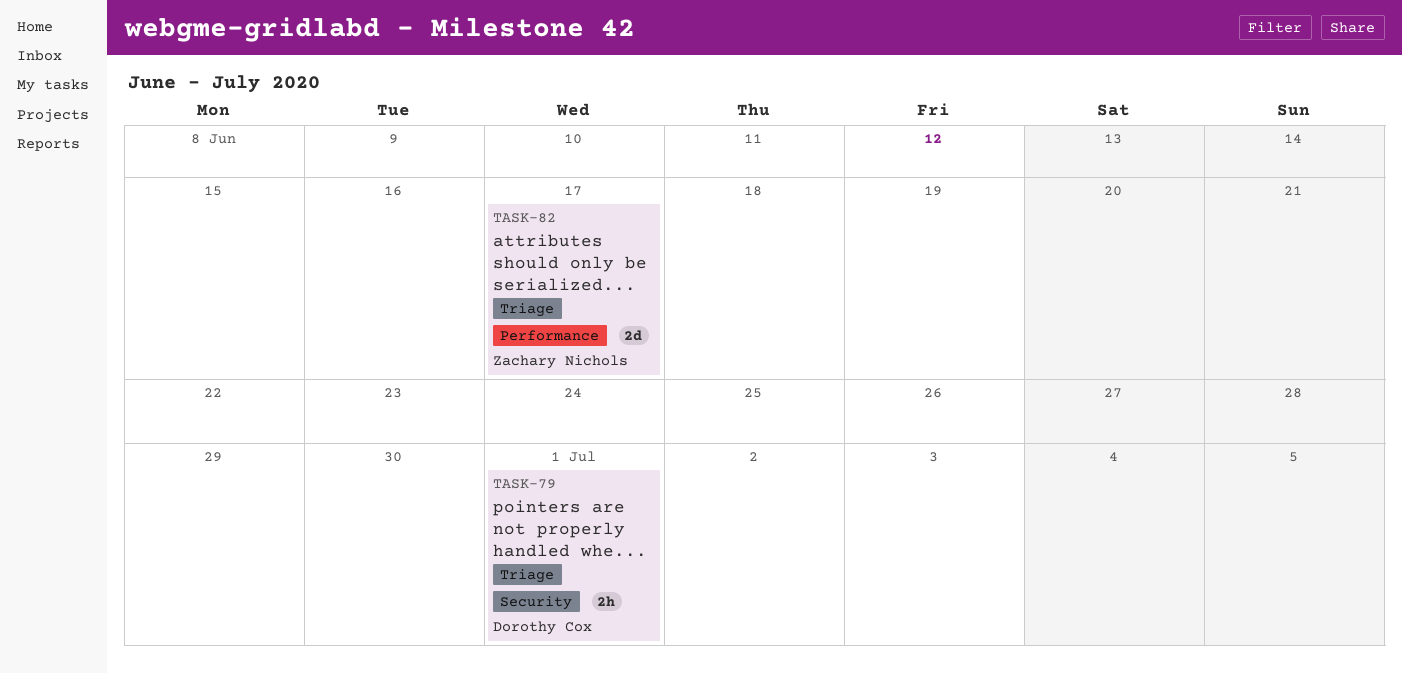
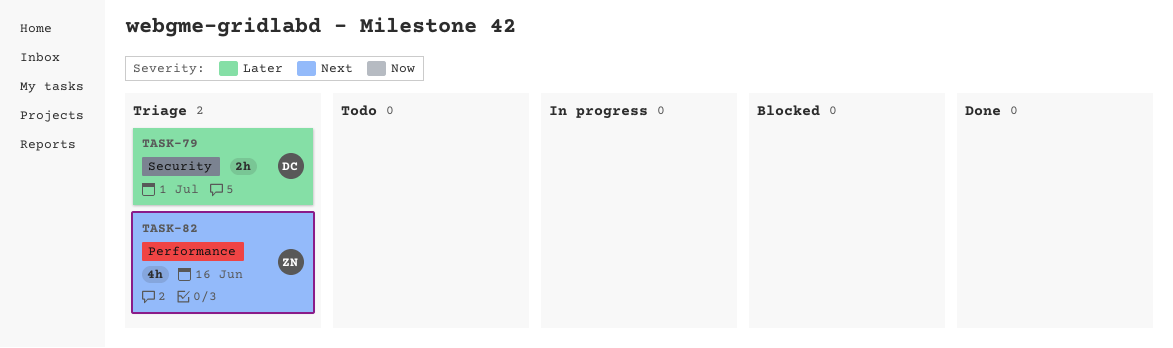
TASK-82, estimate: 2d -> 4h
TASK-82, due: Jun 17 -> Jun 16

